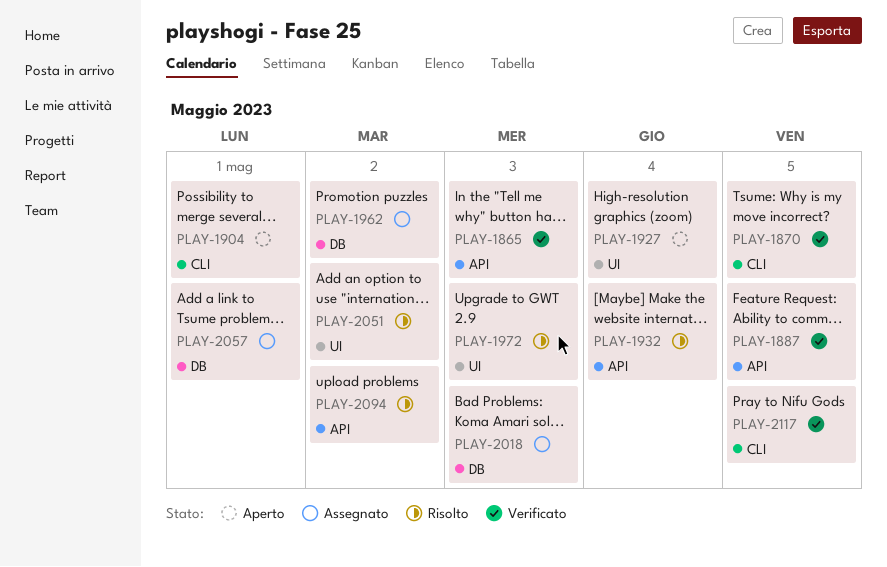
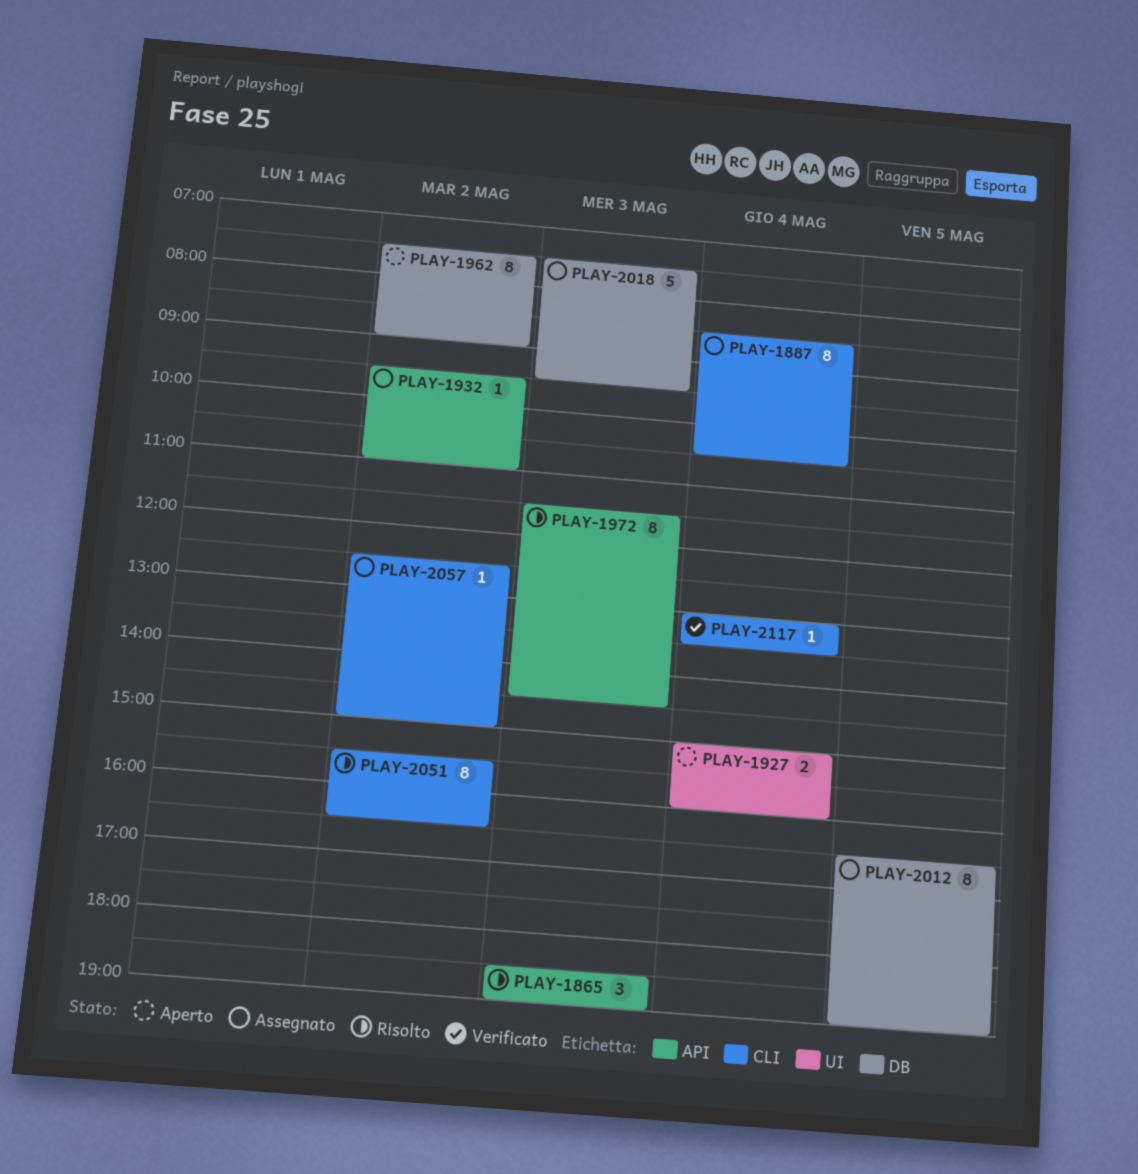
PLAY-1865, status: Verificato -> Risolto
PLAY-1870: present -> none
PLAY-1887, status: Verificato -> Assegnato
PLAY-1887, label: API -> CLI
PLAY-1887, day: May 5 -> May 4
PLAY-1904: present -> none
PLAY-1932, status: Risolto -> Assegnato
PLAY-1932, day: May 4 -> May 2
PLAY-1962, status: Assegnato -> Aperto
PLAY-1972, label: UI -> API
PLAY-2012: none -> present
PLAY-2051, label: UI -> CLI
PLAY-2057, label: DB -> CLI
PLAY-2057, day: May 1 -> May 2
PLAY-2094: present -> none
PLAY-2117, day: May 5 -> May 4

